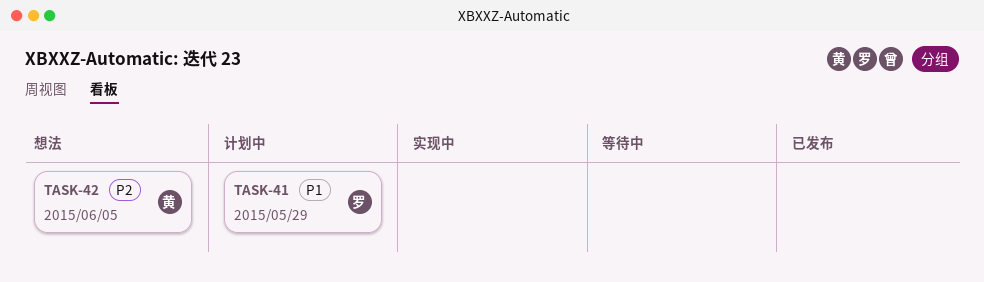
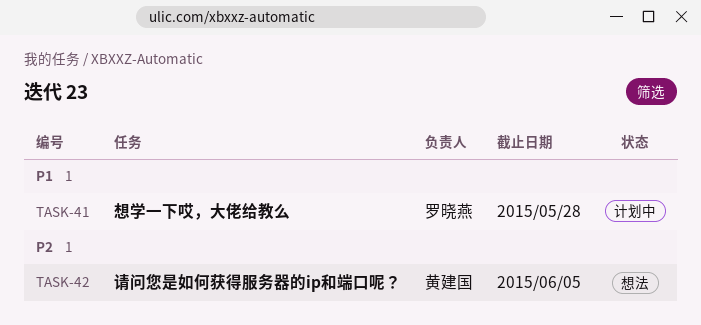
TASK-41, due: May 29 -> May 28

